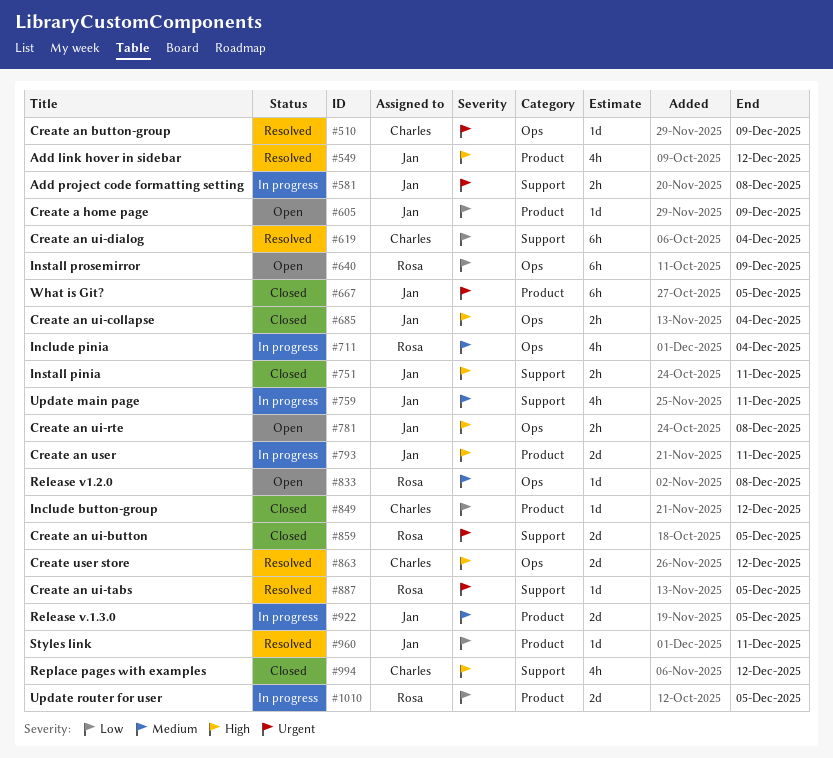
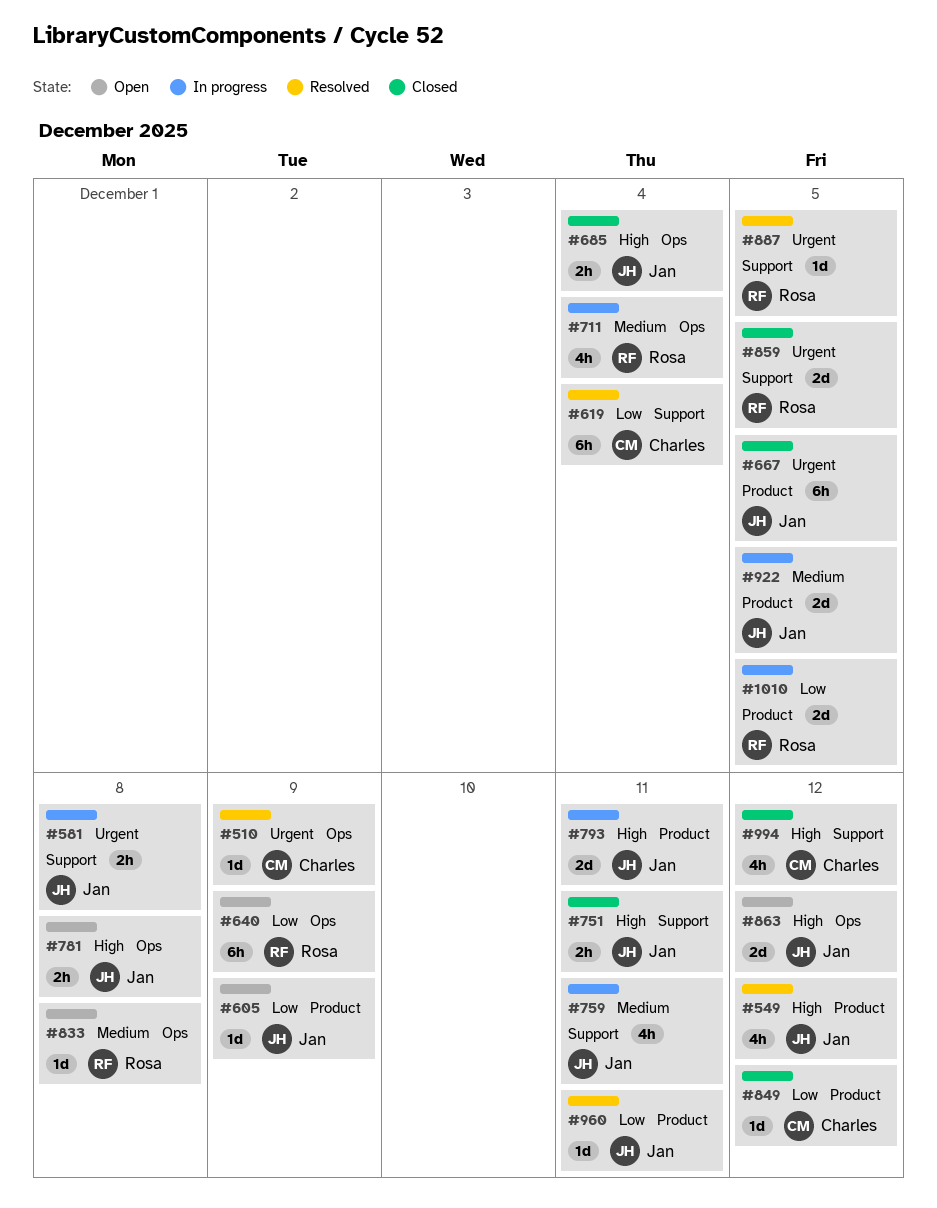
#863, status: Resolved -> Open
#863, owner: Charles -> Jan

